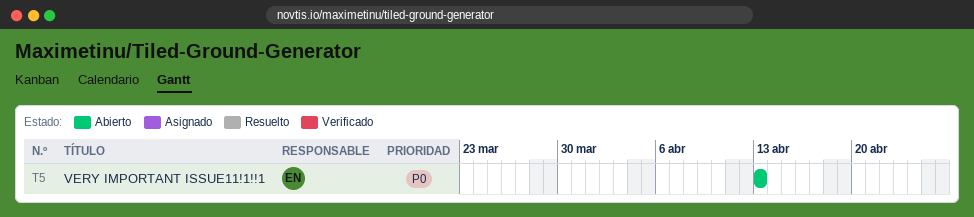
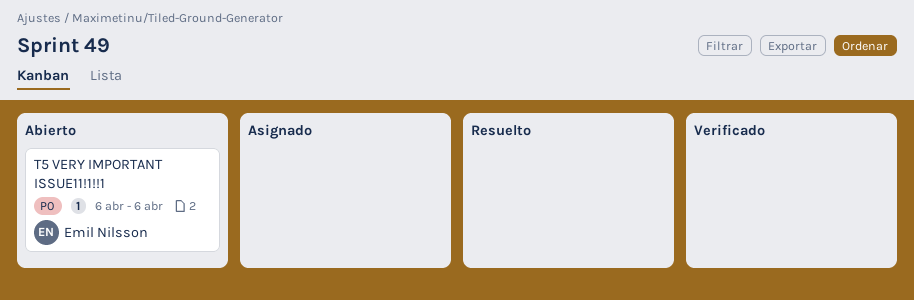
T5, start: Apr 13 -> Apr 6
T5, due: Apr 13 -> Apr 6

